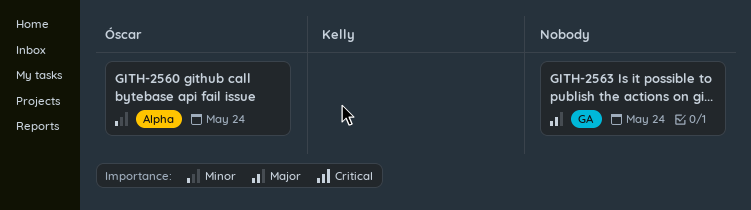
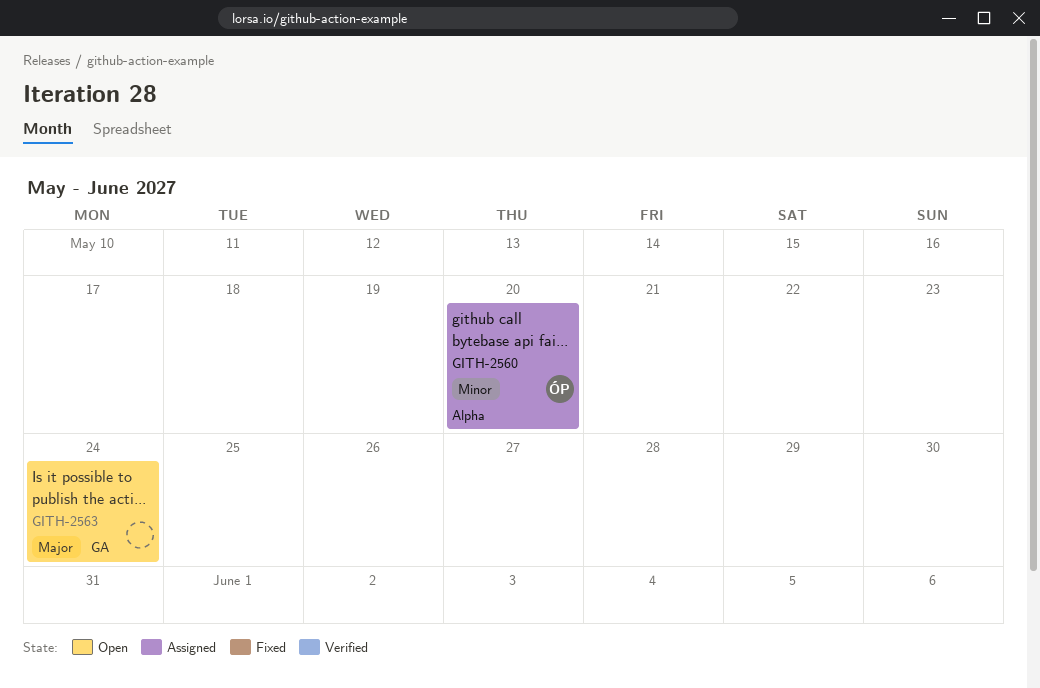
GITH-2560, due: May 24 -> May 20

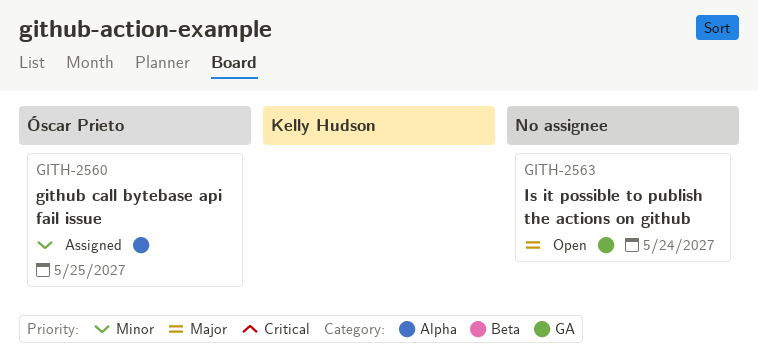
GITH-2560, due: May 20 -> May 25

